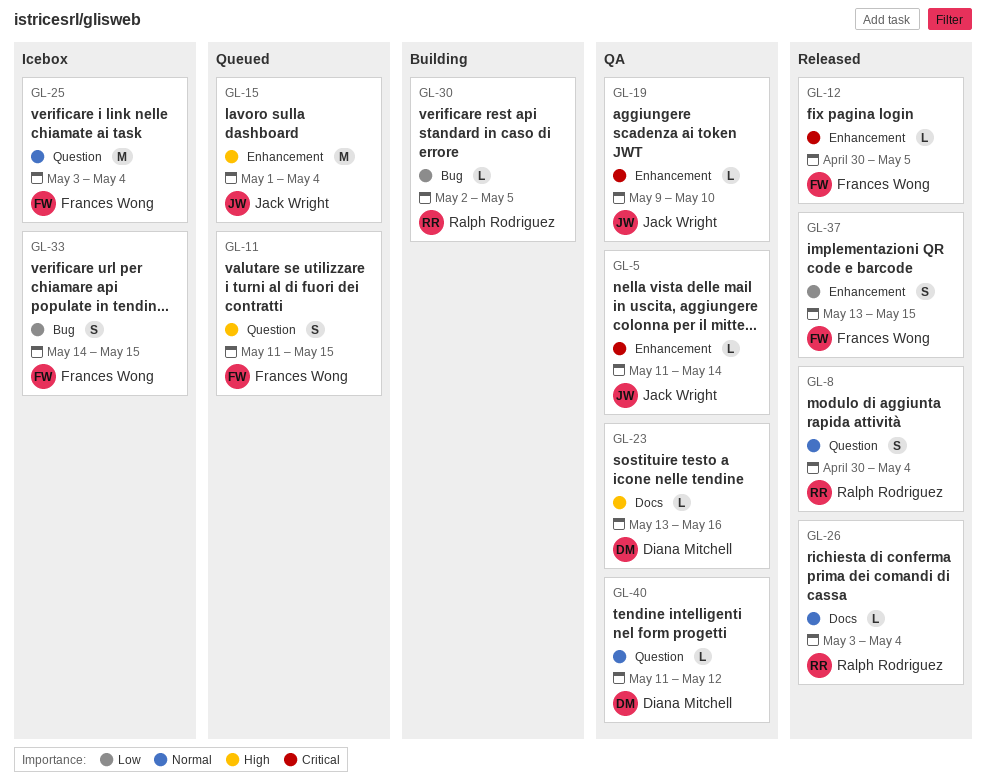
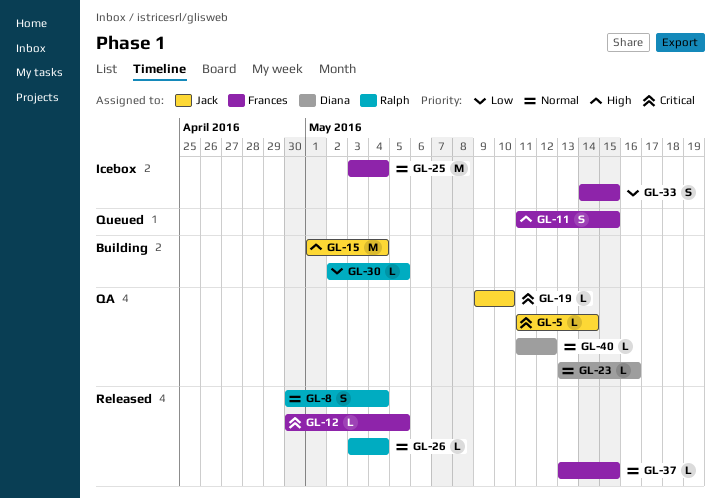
GL-15, status: Queued -> Building
GL-23, priority: High -> Normal
GL-37, priority: Low -> Normal
GL-37, estimate: S -> L

